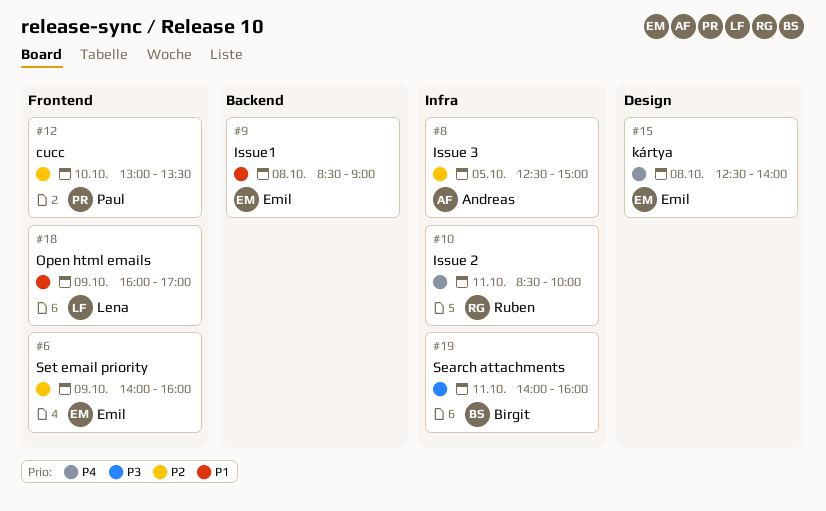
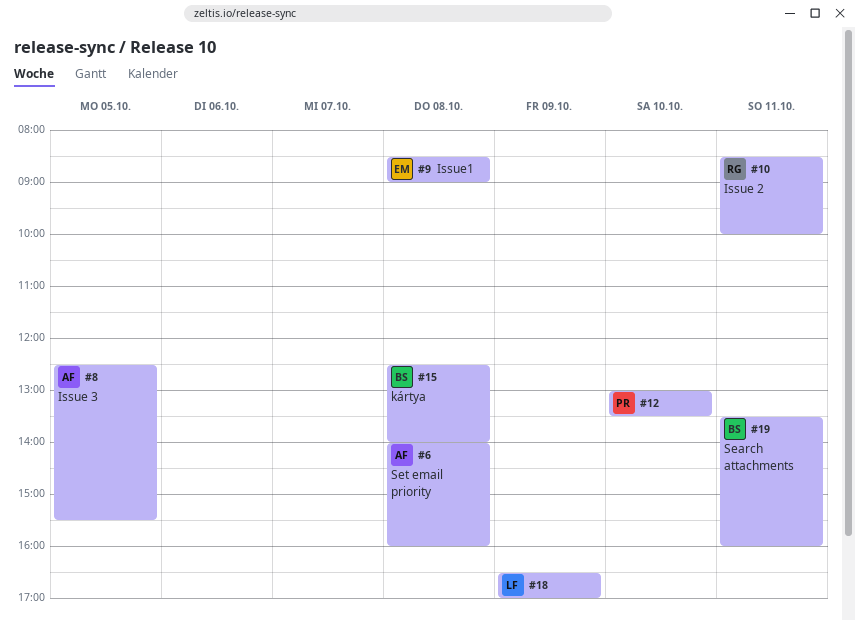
#6, owner: Emil -> Andreas
#6, day: Oct 9 -> Oct 8
#8, ends: 15:00 -> 15:30
#15, owner: Emil -> Birgit
#18, begins: 16:00 -> 16:30
#19, begins: 14:00 -> 13:30

